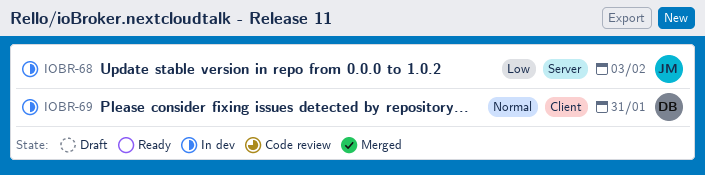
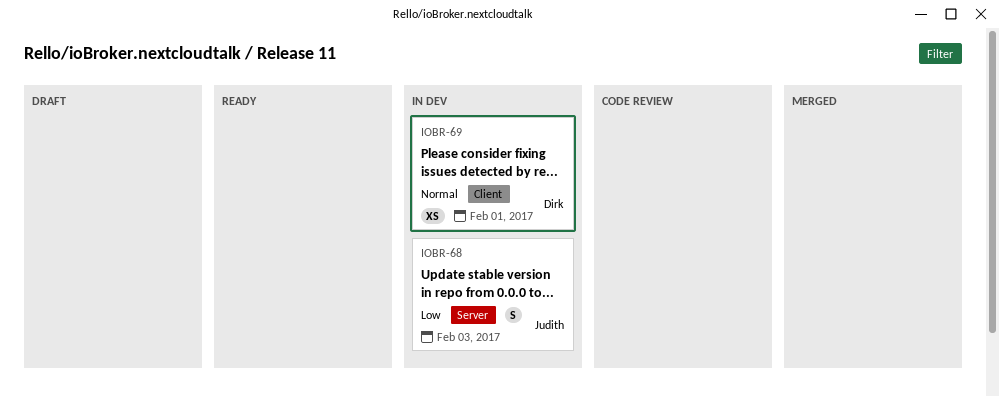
IOBR-69, due: Jan 31 -> Feb 1

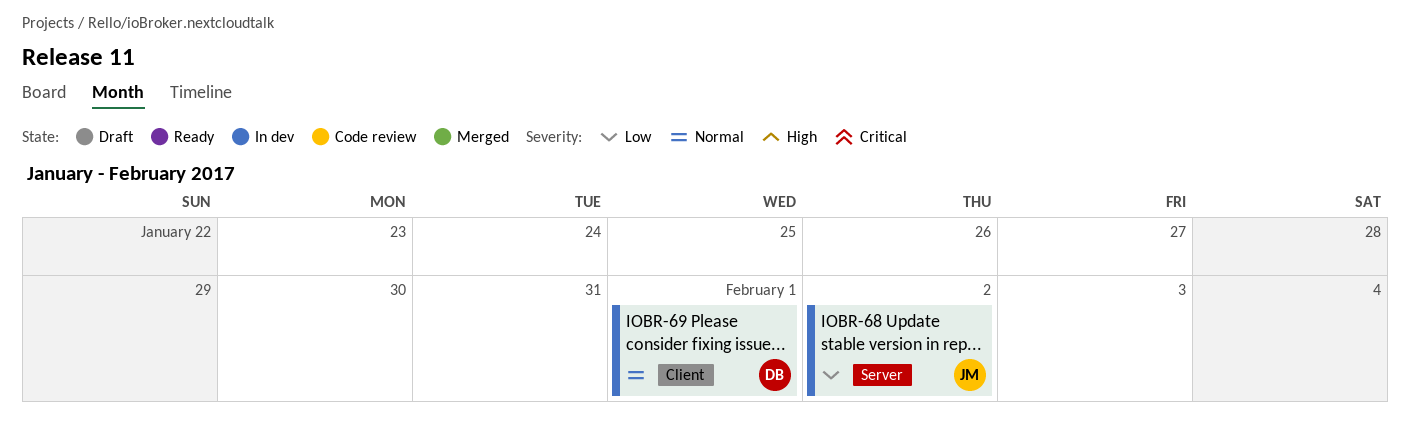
IOBR-68, due: Feb 3 -> Feb 2

